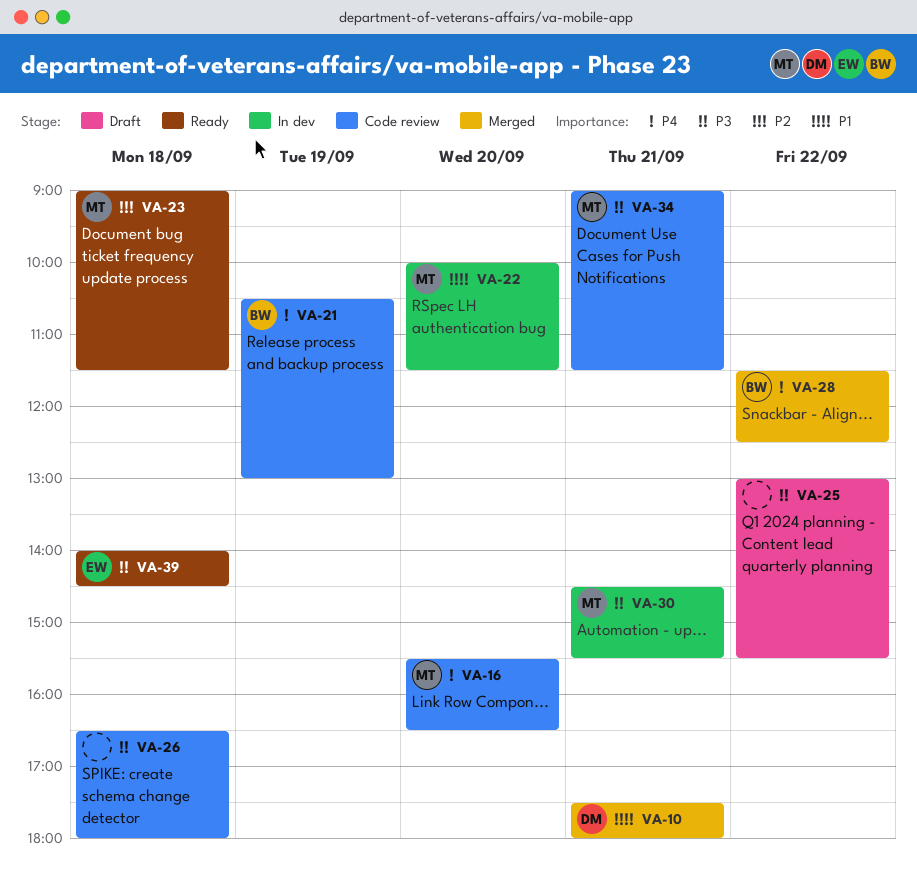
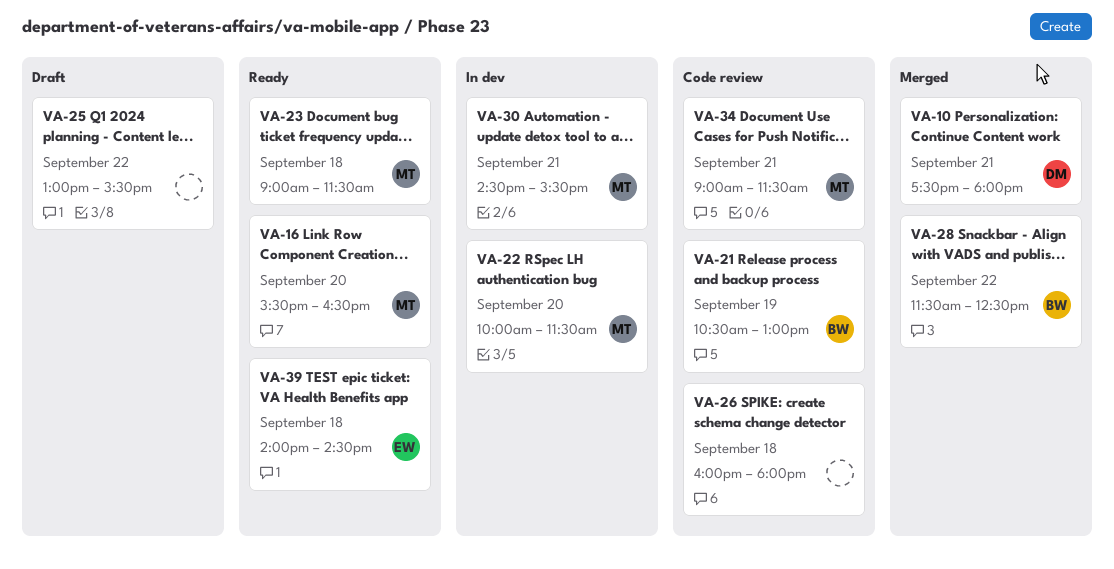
VA-16, status: Code review -> Ready
VA-26, begins: 16:30 -> 16:00

